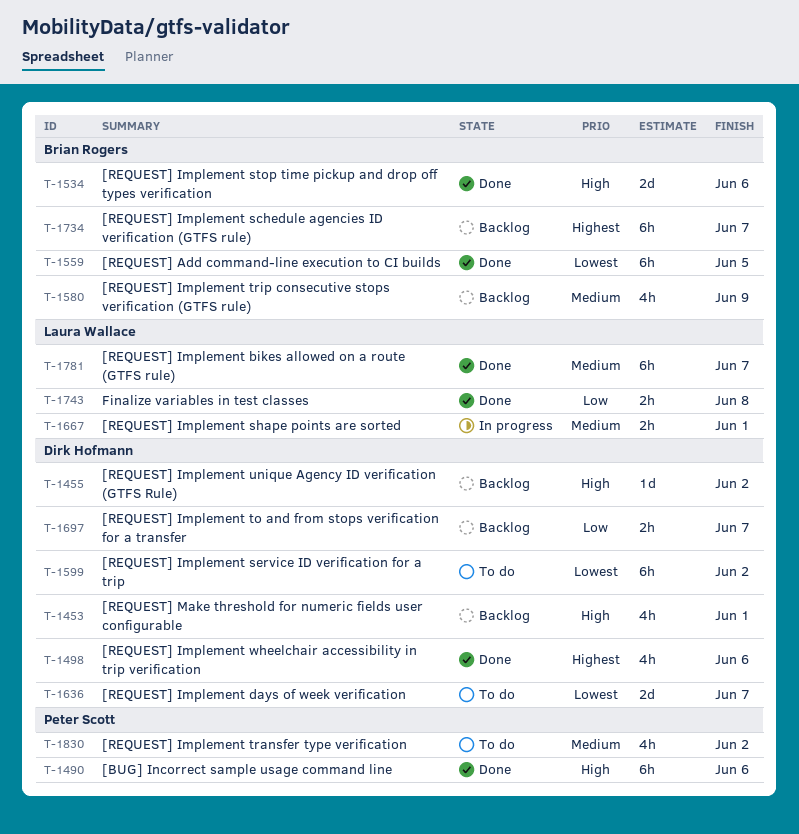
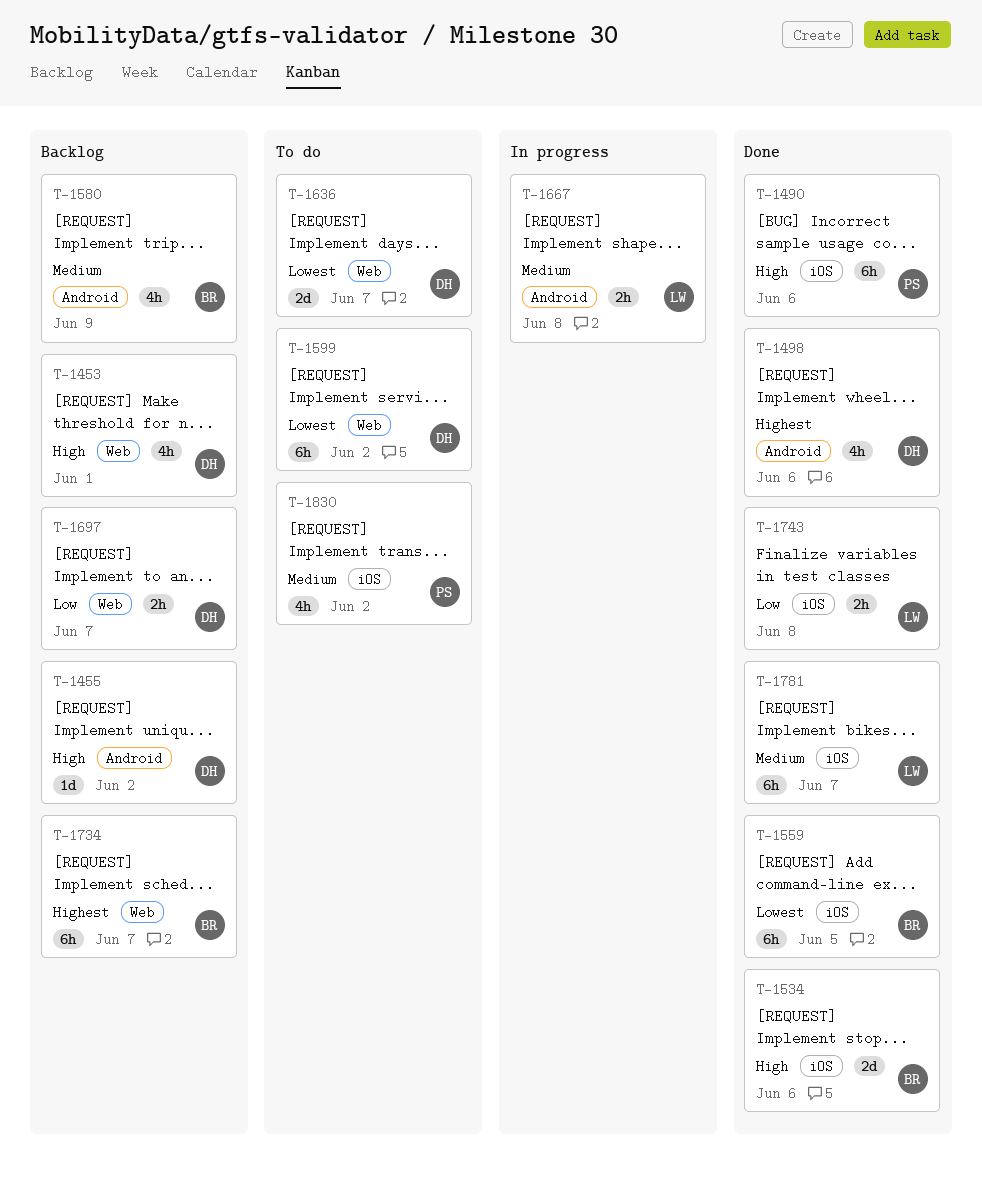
T-1667, due: Jun 1 -> Jun 8

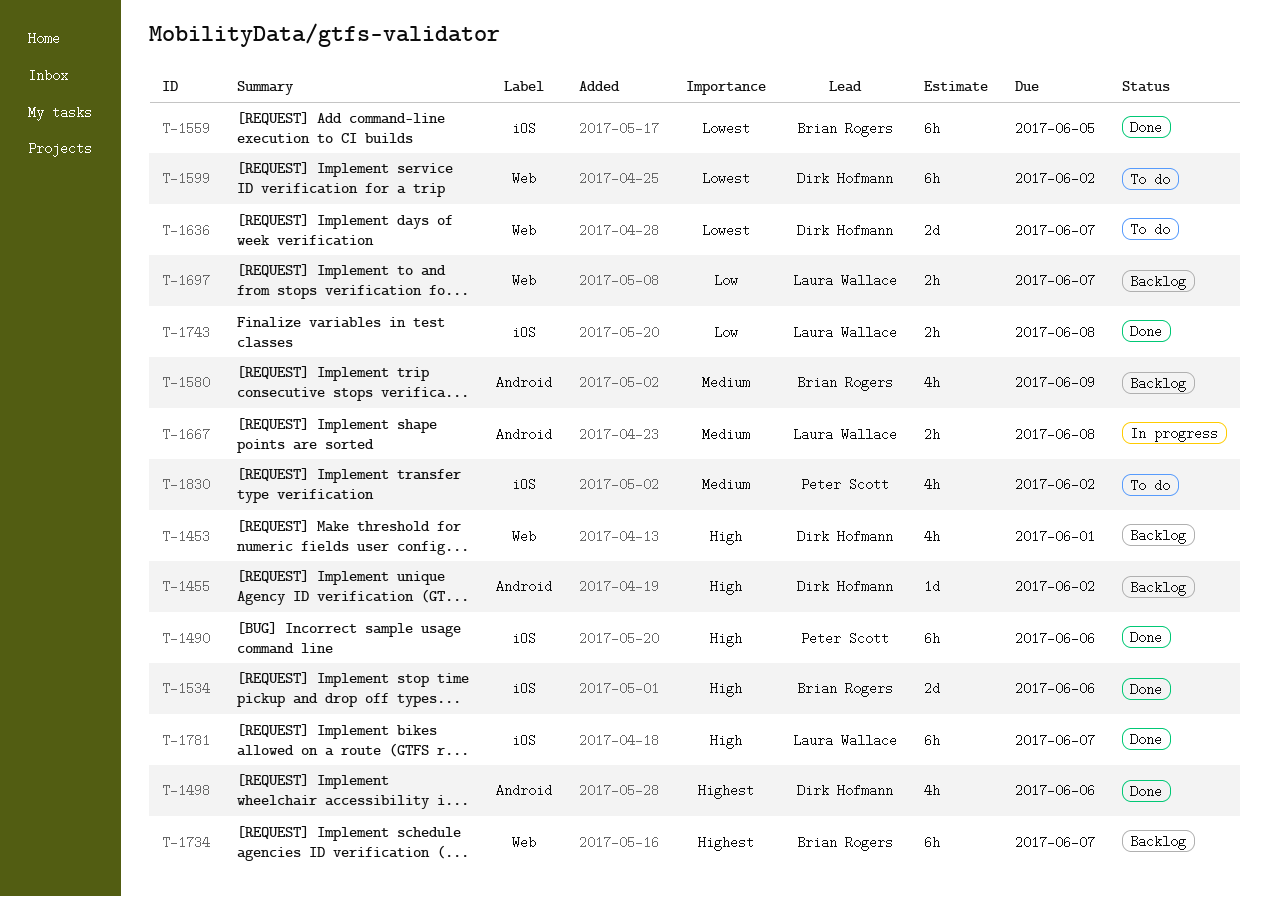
T-1697, owner: Dirk Hofmann -> Laura Wallace
T-1781, priority: Medium -> High

